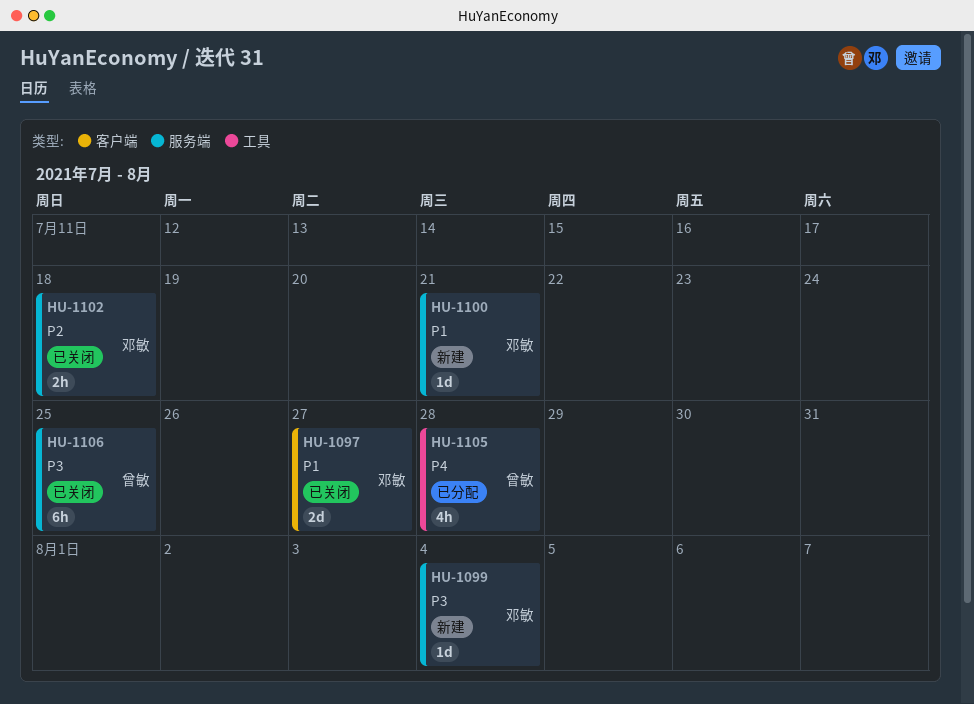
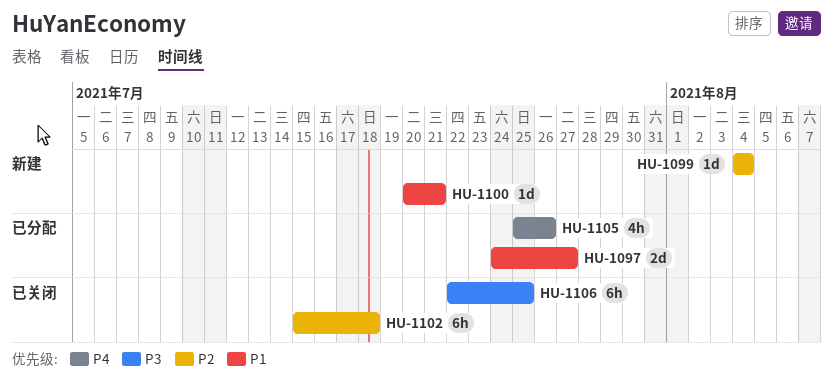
HU-1097, status: 已关闭 -> 已分配
HU-1099, priority: P3 -> P2
HU-1102, estimate: 2h -> 6h
HU-1105, due: Jul 28 -> Jul 26

